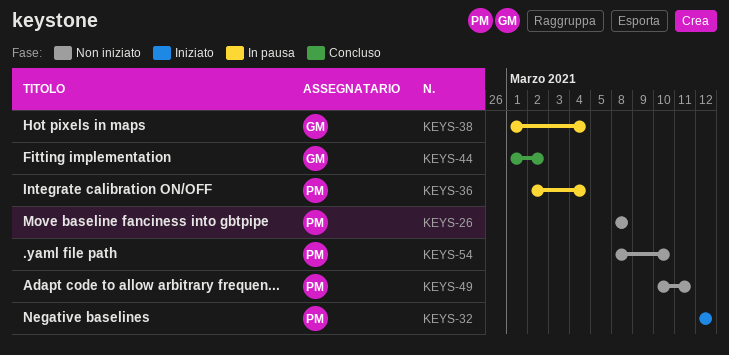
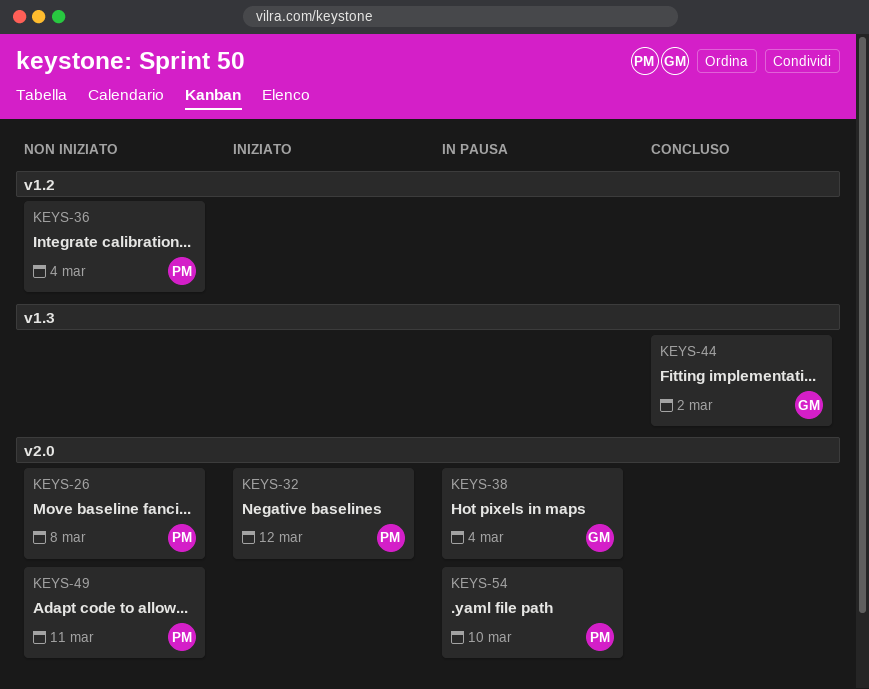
KEYS-36, status: In pausa -> Non iniziato
KEYS-54, status: Non iniziato -> In pausa

